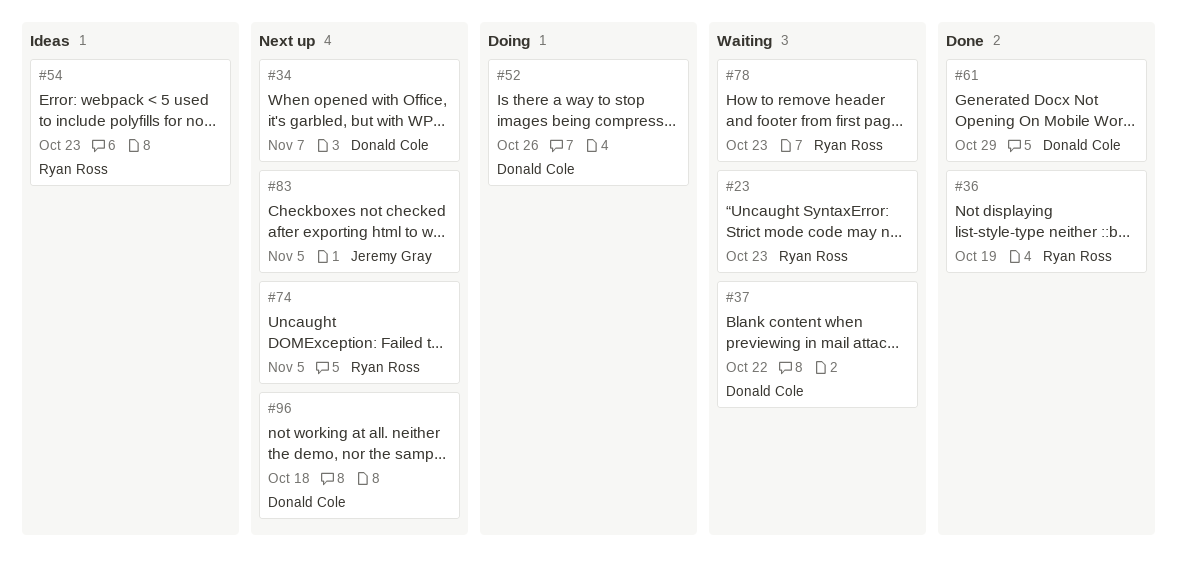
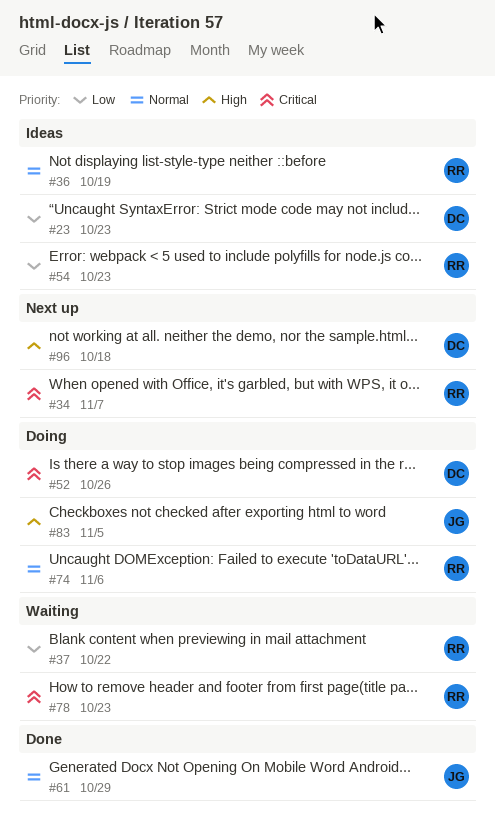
#23, status: Waiting -> Ideas
#23, owner: Ryan Ross -> Donald Cole
#34, owner: Donald Cole -> Ryan Ross
#36, status: Done -> Ideas
#37, owner: Donald Cole -> Ryan Ross
#61, owner: Donald Cole -> Jeremy Gray
#74, status: Next up -> Doing
#74, due: Nov 5 -> Nov 6
#83, status: Next up -> Doing

